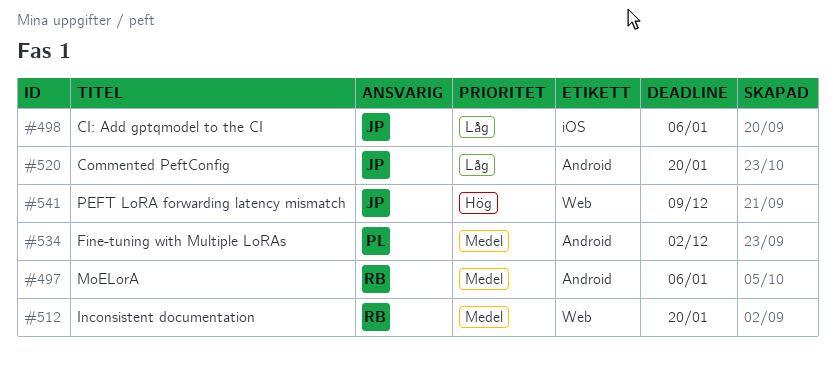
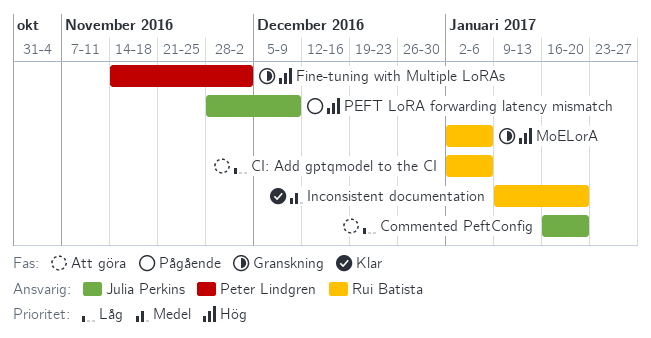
CI: Add gptqmodel to the CI, owner: Julia Perkins -> Rui Batista
Fine-tuning with Multiple LoRAs, priority: Medel -> Hög
MoELorA, priority: Medel -> Hög

